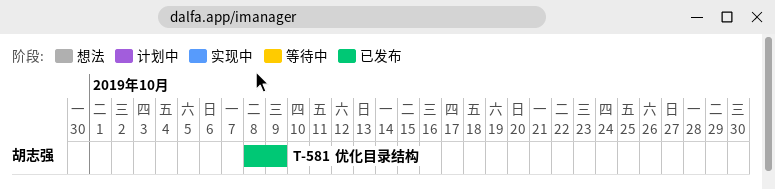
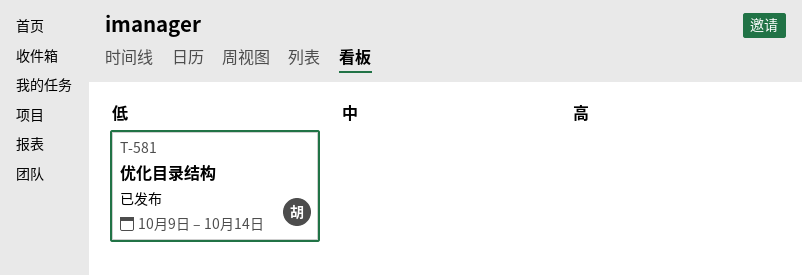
T-581, start: Oct 8 -> Oct 9
T-581, due: Oct 9 -> Oct 14

